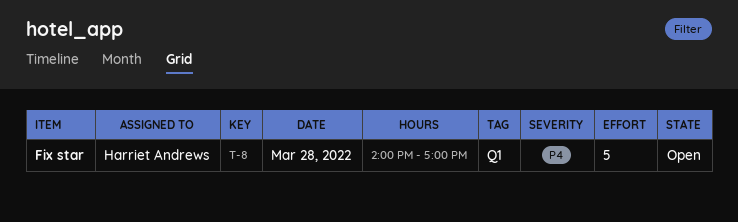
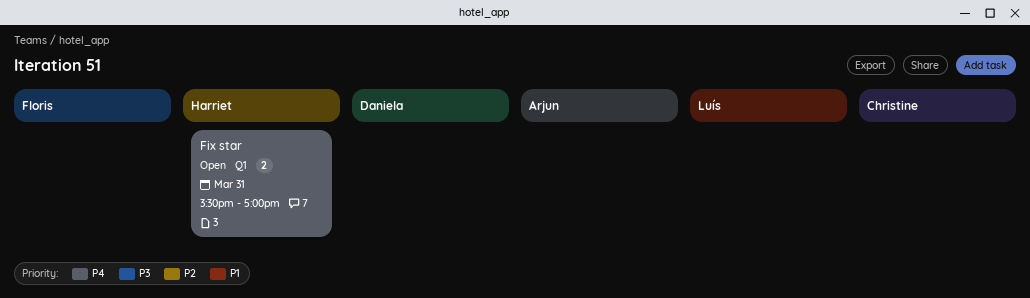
Fix star, estimate: 5 -> 2
Fix star, day: Mar 28 -> Mar 31
Fix star, begins: 14:00 -> 15:30

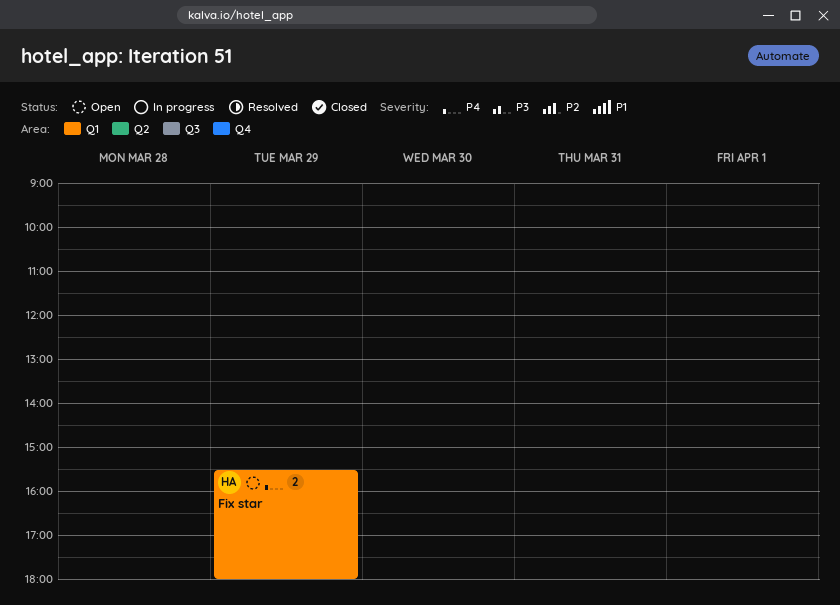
Fix star, day: Mar 31 -> Mar 29
Fix star, ends: 17:00 -> 18:00

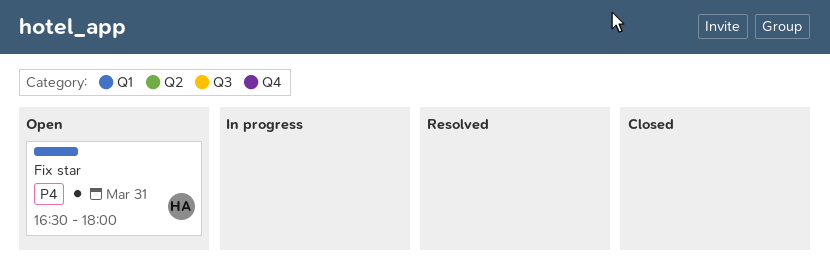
Fix star, estimate: 2 -> 1
Fix star, day: Mar 29 -> Mar 31
Fix star, begins: 15:30 -> 16:30

